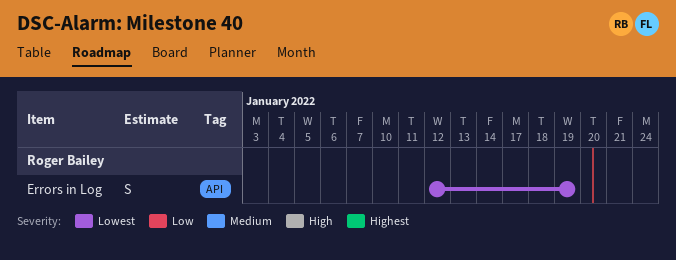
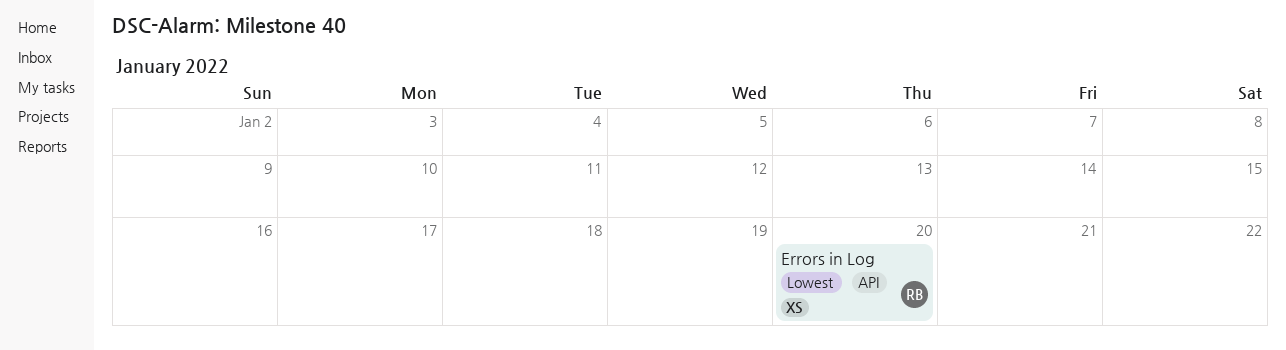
Errors in Log, estimate: S -> XS
Errors in Log, due: Jan 19 -> Jan 20

